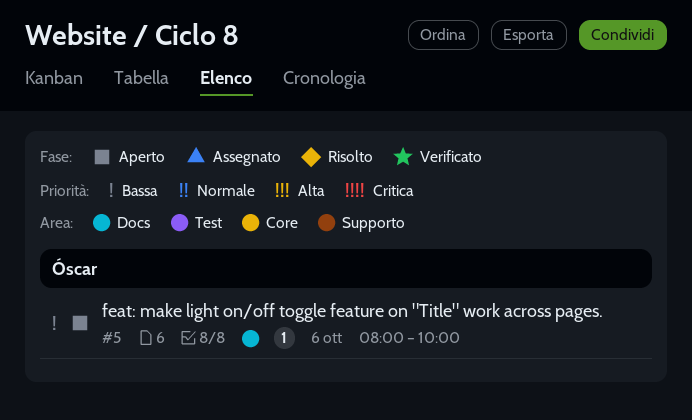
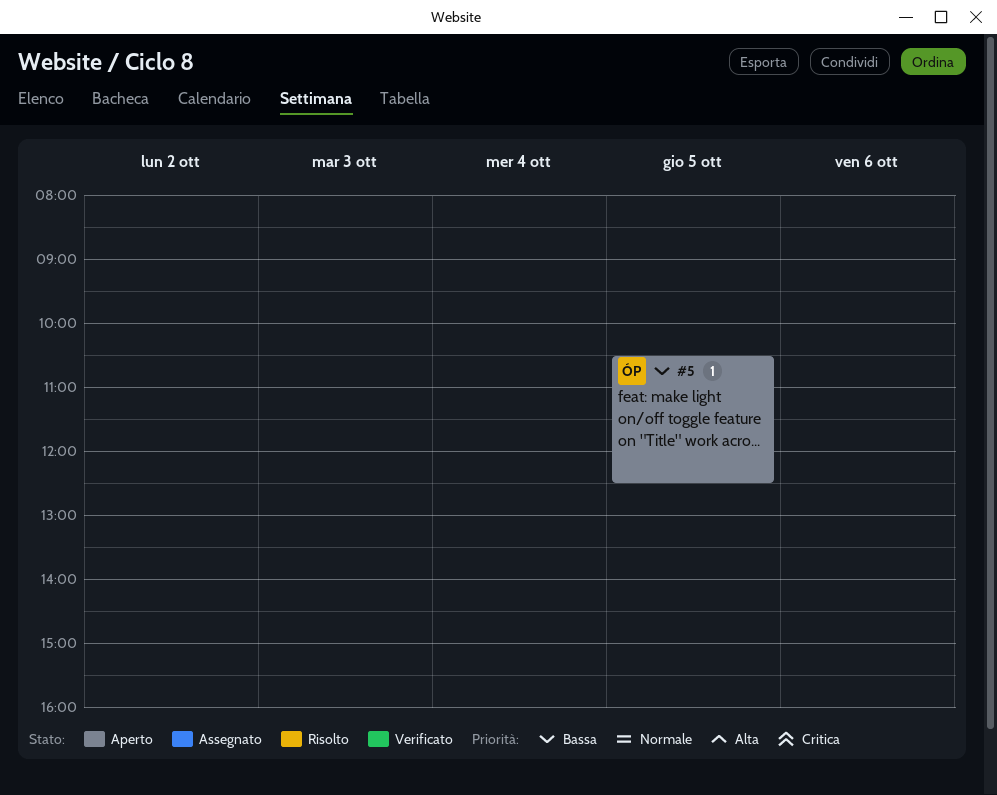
#5, day: Oct 6 -> Oct 5
#5, begins: 08:00 -> 10:30
#5, ends: 10:00 -> 12:30

